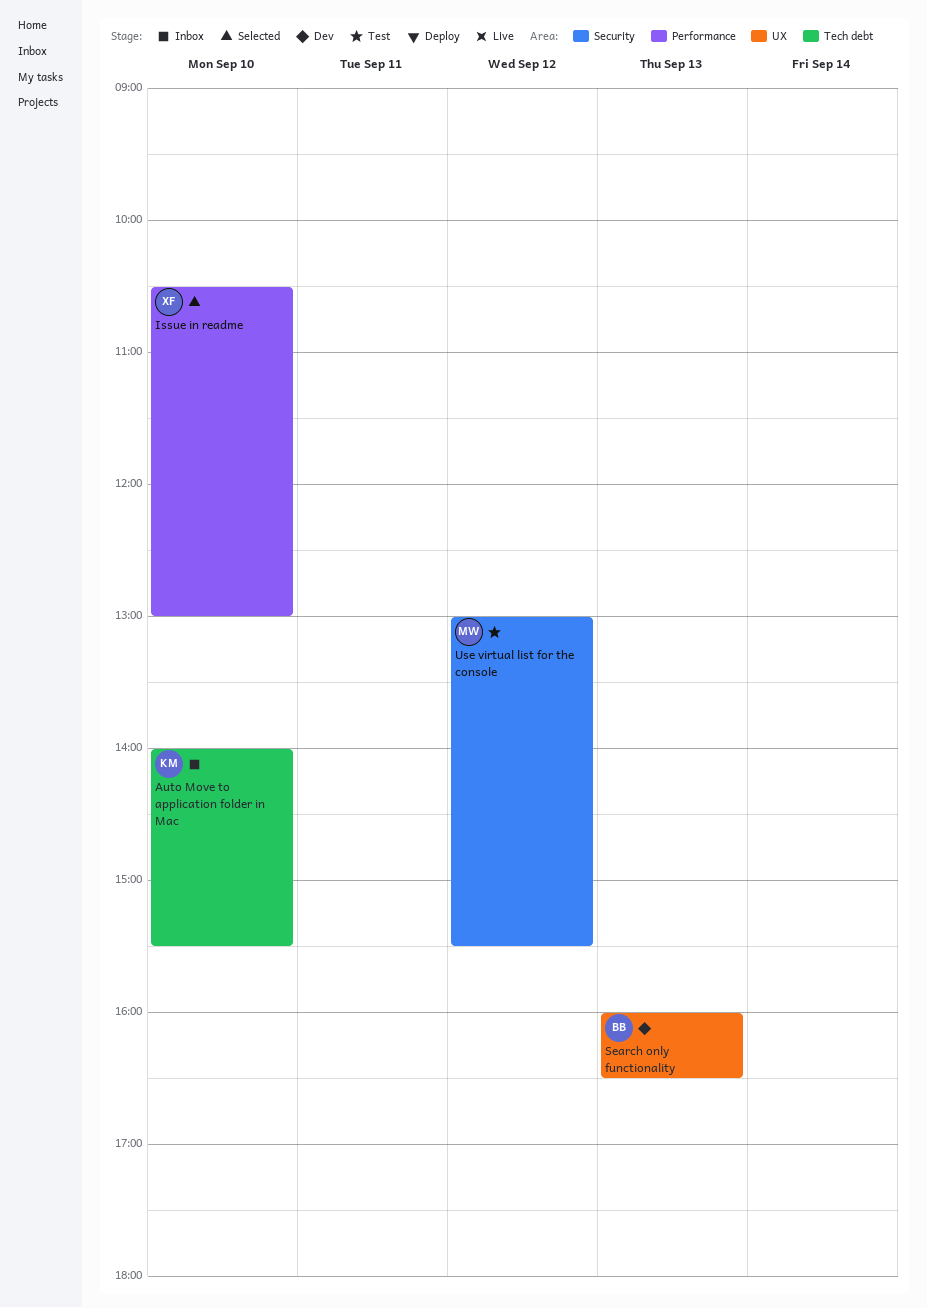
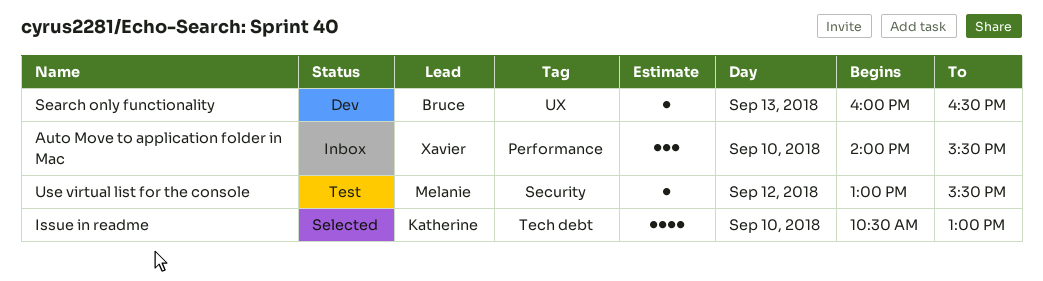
Auto Move to application folder in Mac, owner: Katherine -> Xavier
Auto Move to application folder in Mac, label: Tech debt -> Performance
Issue in readme, owner: Xavier -> Katherine
Issue in readme, label: Performance -> Tech debt

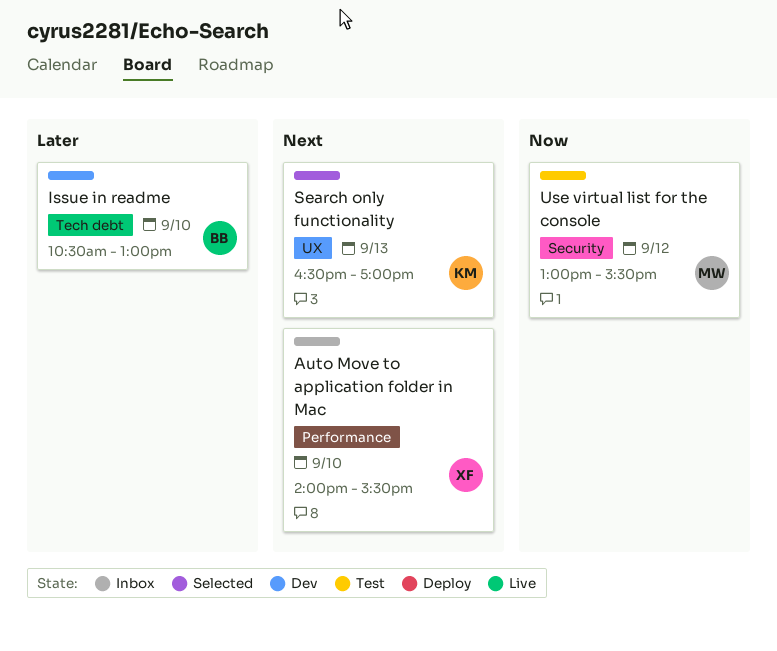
Issue in readme, status: Selected -> Dev
Issue in readme, owner: Katherine -> Bruce
Search only functionality, status: Dev -> Selected
Search only functionality, owner: Bruce -> Katherine
Search only functionality, begins: 16:00 -> 16:30
Search only functionality, ends: 16:30 -> 17:00

